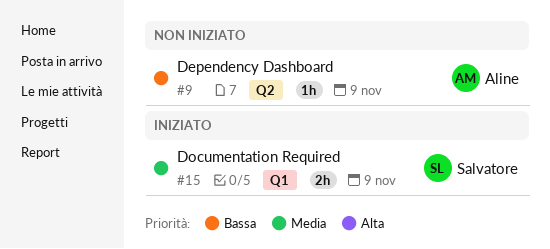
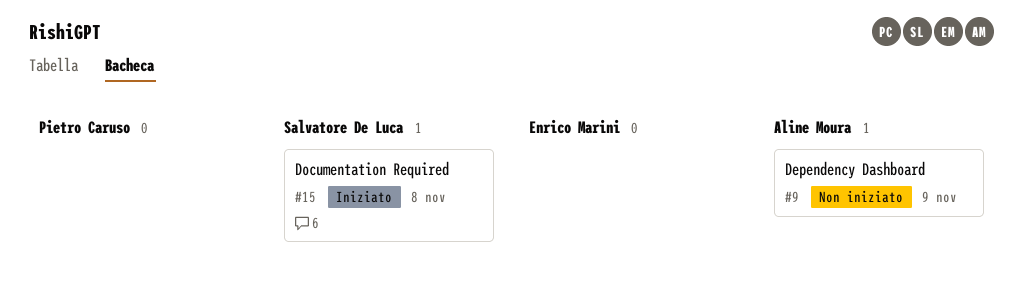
#15, due: Nov 9 -> Nov 8

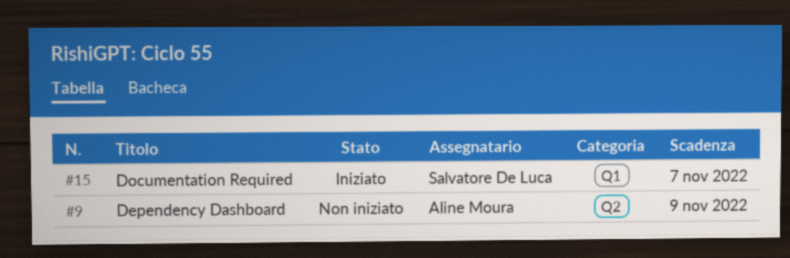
#15, due: Nov 8 -> Nov 7

